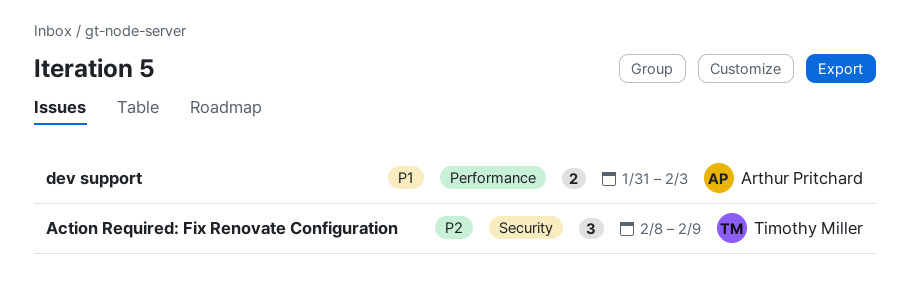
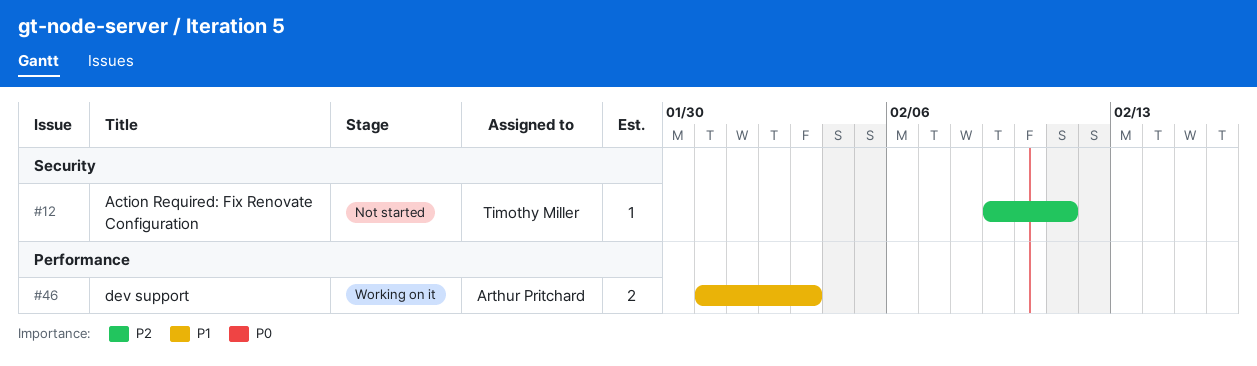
Action Required: Fix Renovate Configuration, estimate: 3 -> 1
Action Required: Fix Renovate Configuration, start: Feb 8 -> Feb 9
Action Required: Fix Renovate Configuration, due: Feb 9 -> Feb 11

